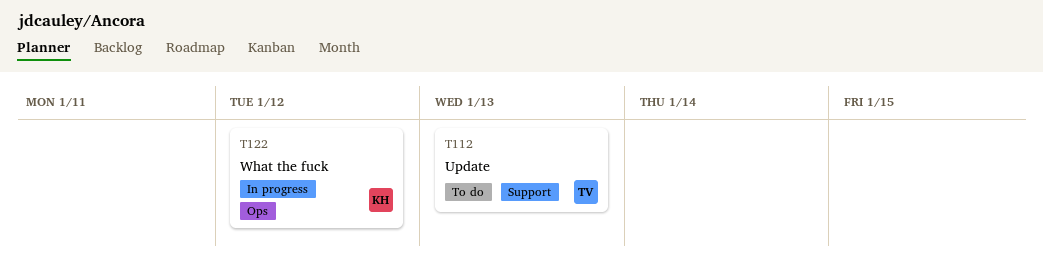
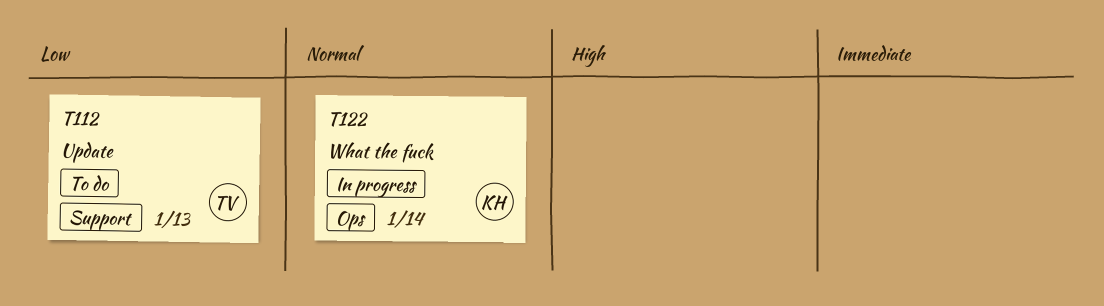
T122, due: Jan 12 -> Jan 14

